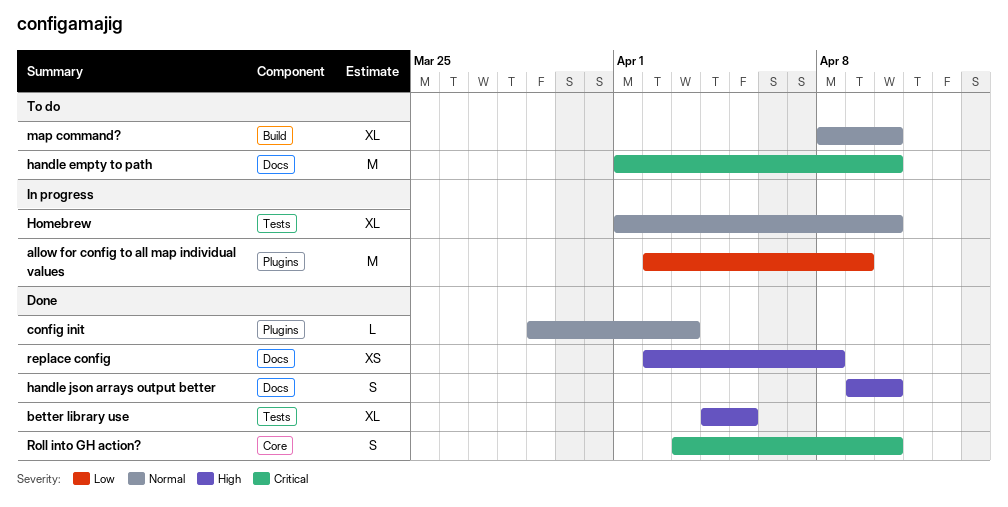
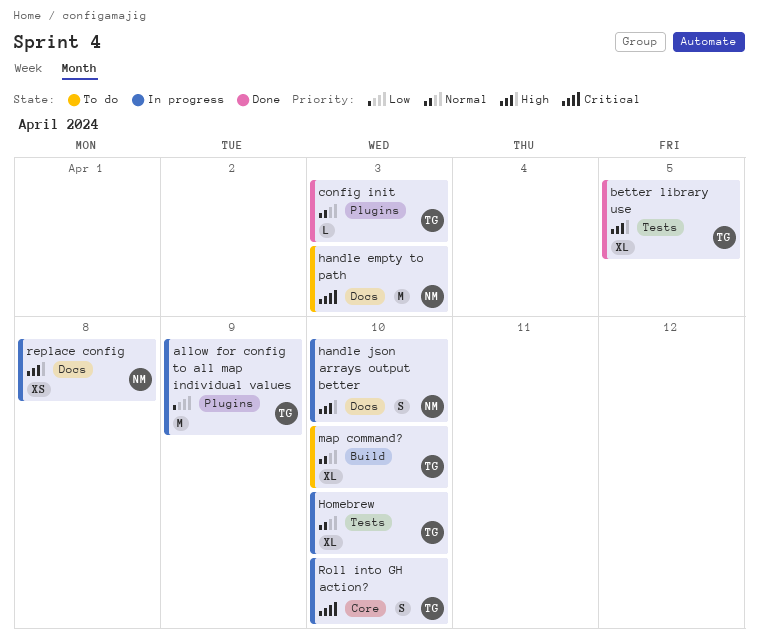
handle empty to path, due: Apr 10 -> Apr 3
handle json arrays output better, status: Done -> In progress
replace config, status: Done -> In progress
Roll into GH action?, status: Done -> In progress

